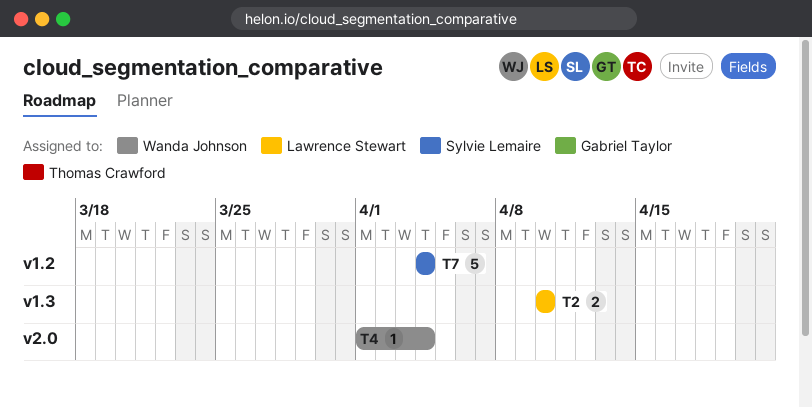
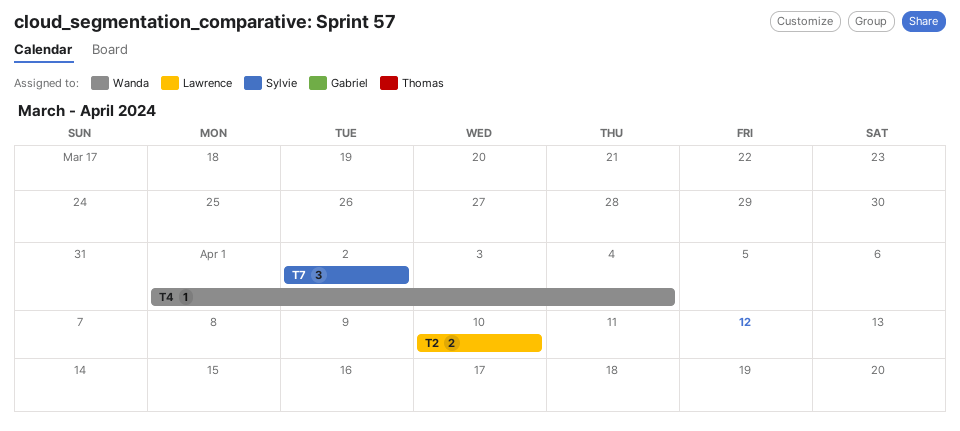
T7, estimate: 5 -> 3
T7, start: Apr 4 -> Apr 2
T7, due: Apr 4 -> Apr 2

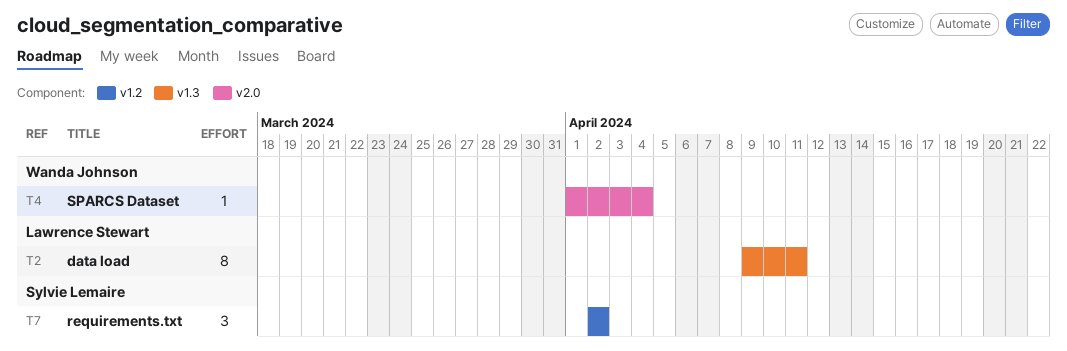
T2, estimate: 2 -> 8
T2, start: Apr 10 -> Apr 9
T2, due: Apr 10 -> Apr 11

